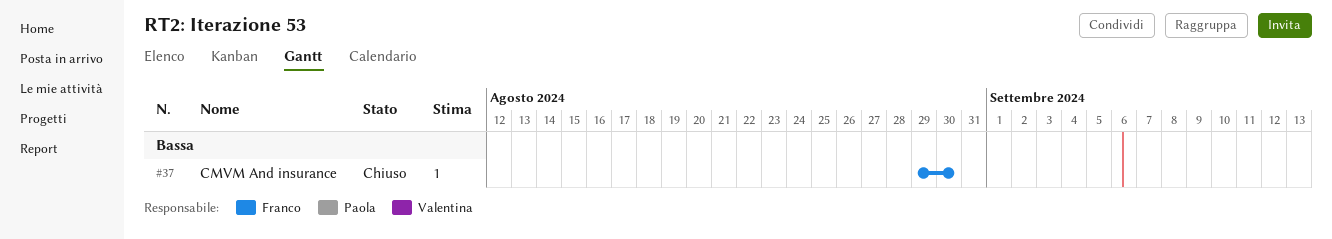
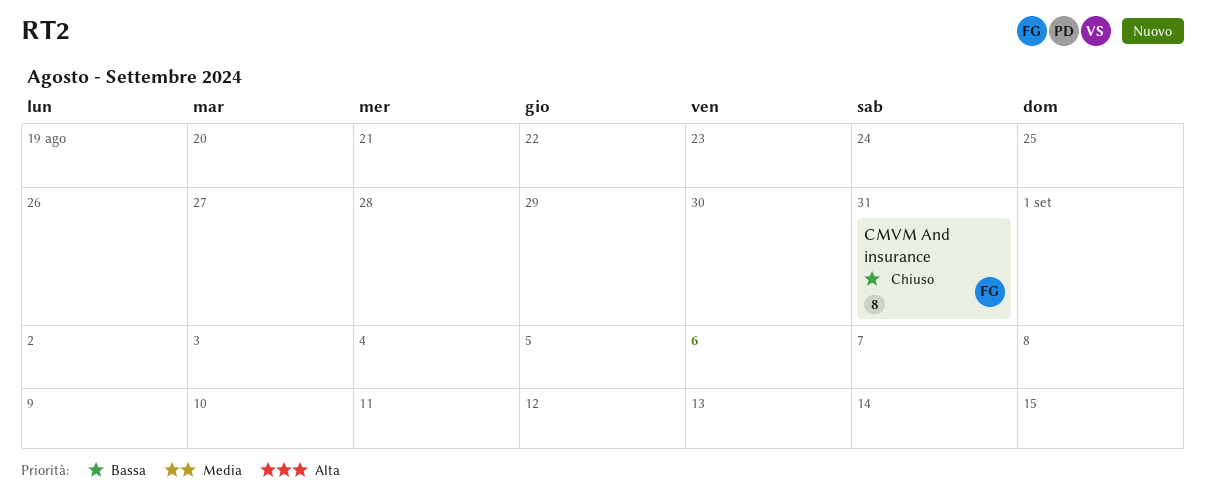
CMVM And insurance, estimate: 1 -> 8
CMVM And insurance, due: Aug 30 -> Aug 31

